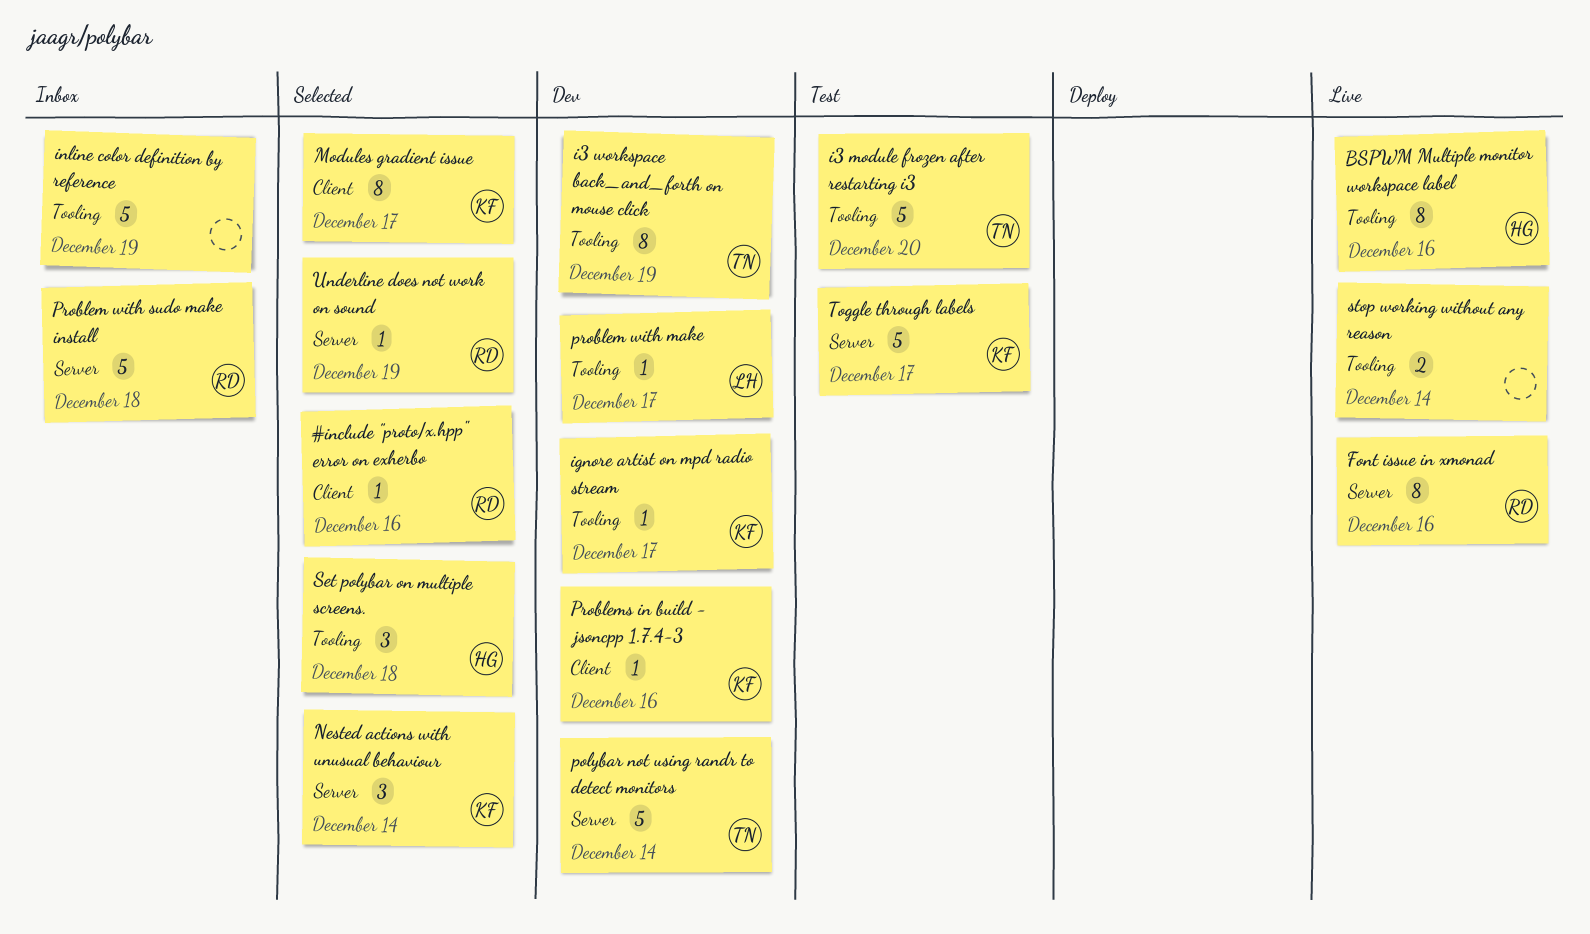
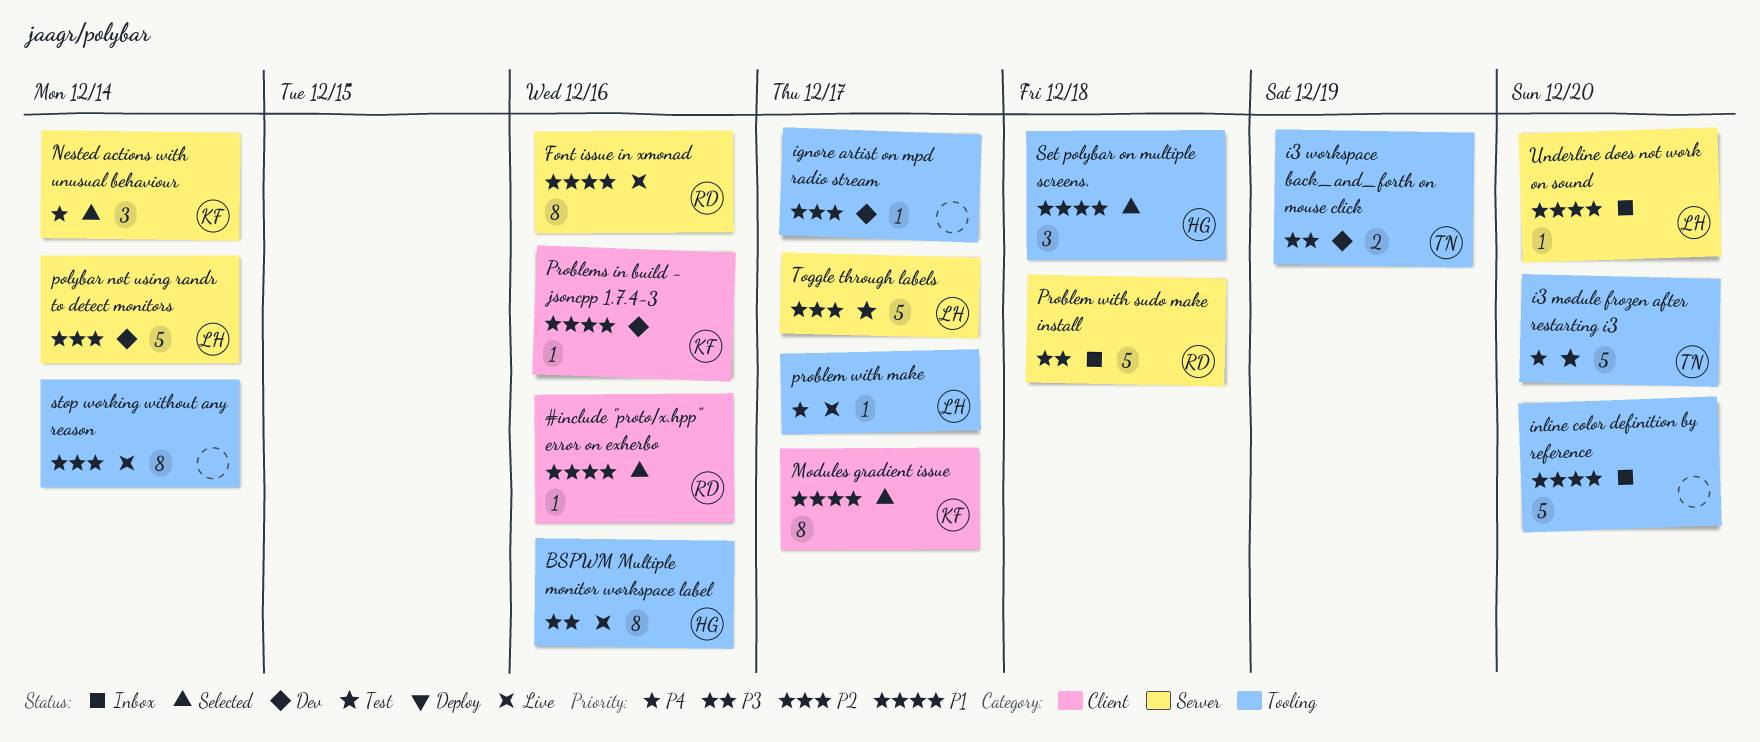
i3 workspace back_and_forth on mouse click, estimate: 8 -> 2
ignore artist on mpd radio stream, owner: KF -> none
inline color definition by reference, due: Dec 19 -> Dec 20
polybar not using randr to detect monitors, owner: TN -> LH
problem with make, status: Dev -> Live
stop working without any reason, estimate: 2 -> 8
Toggle through labels, owner: KF -> LH
Underline does not work on sound, status: Selected -> Inbox
Underline does not work on sound, owner: RD -> LH
Underline does not work on sound, due: Dec 19 -> Dec 20

